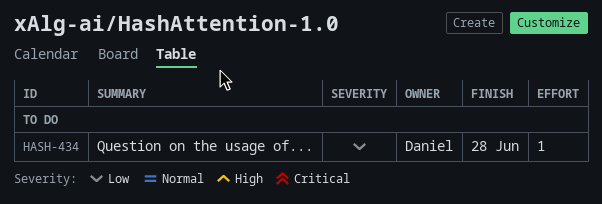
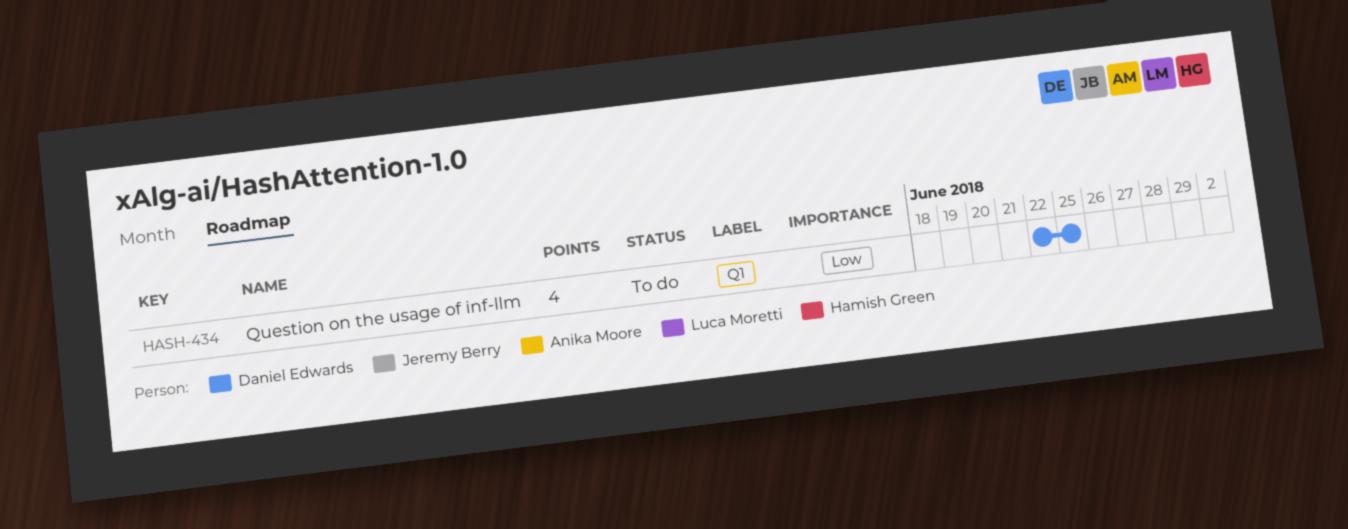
HASH-434, estimate: 1 -> 4
HASH-434, due: Jun 28 -> Jun 25

